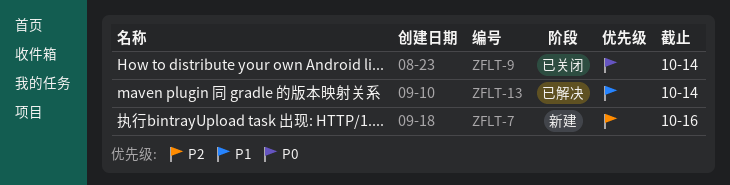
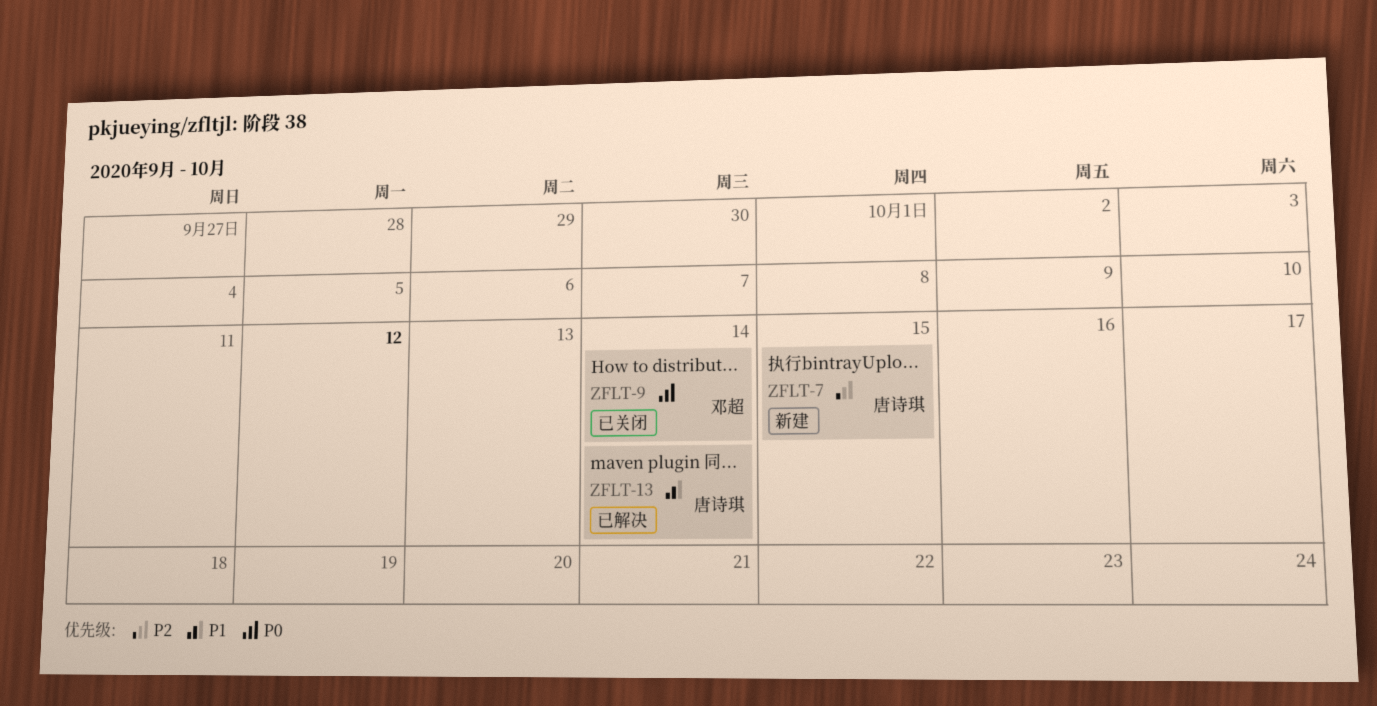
ZFLT-7, due: Oct 16 -> Oct 15

